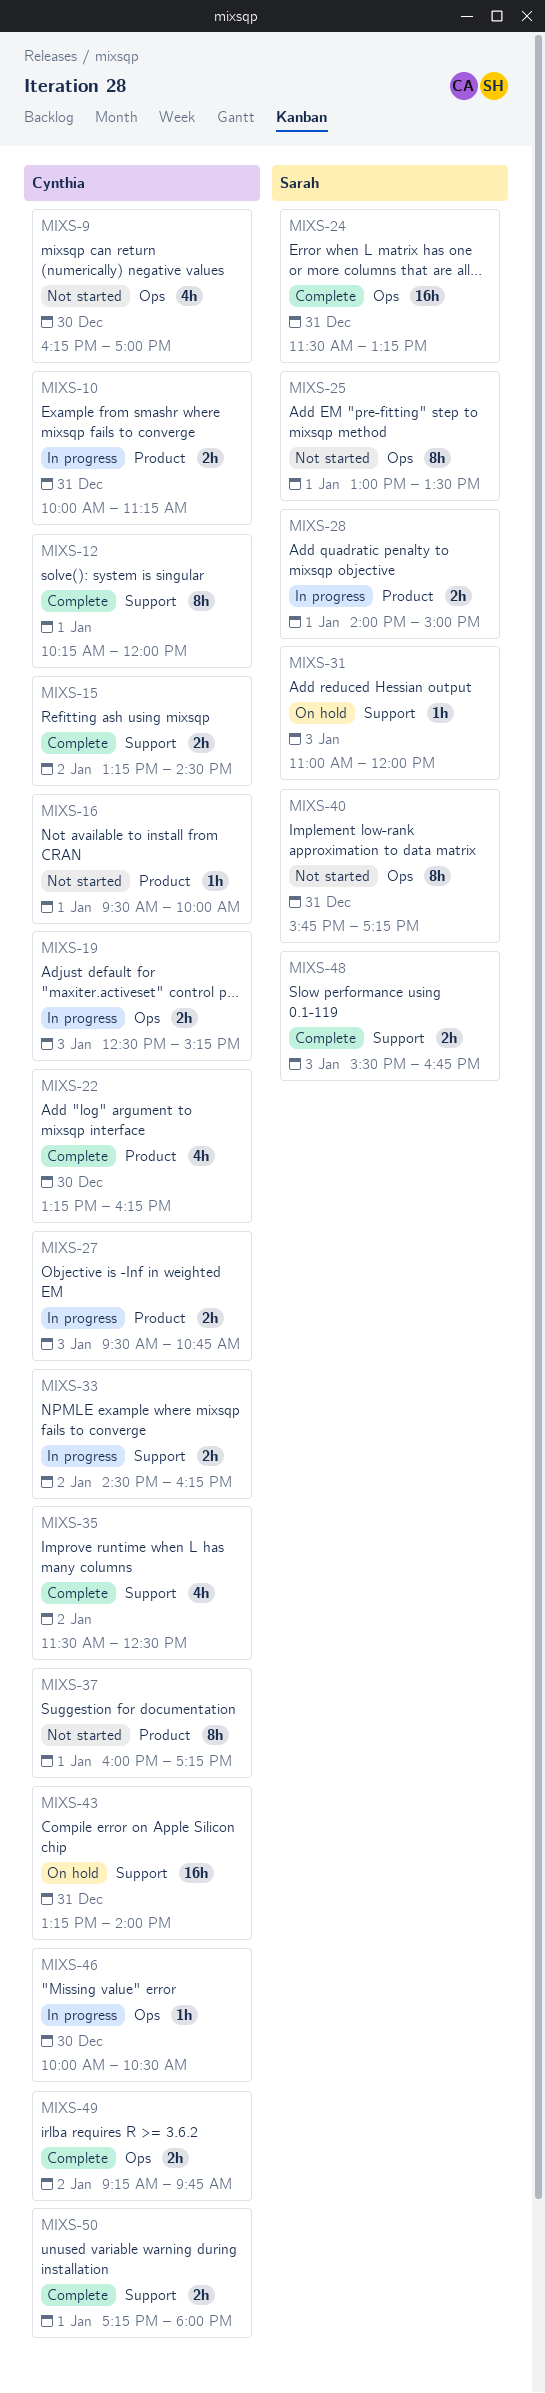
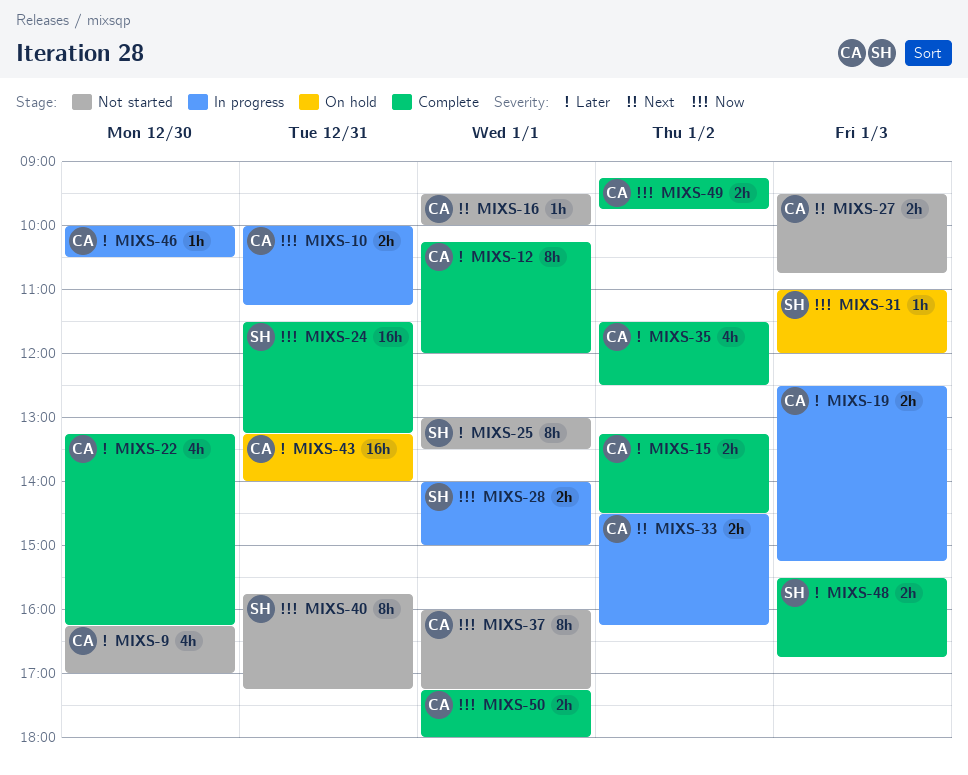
MIXS-27, status: In progress -> Not started

